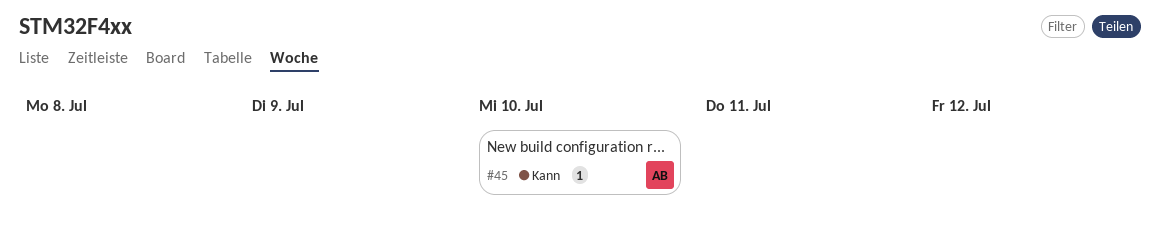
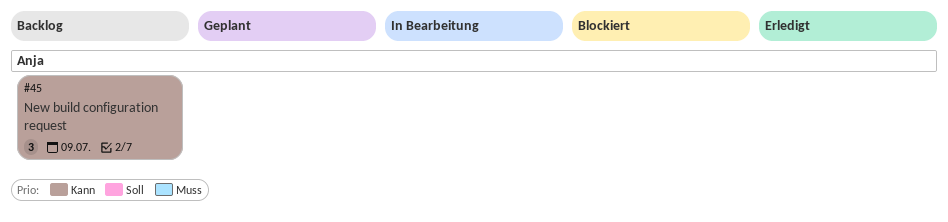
#45, estimate: 1 -> 3
#45, due: Jul 10 -> Jul 9

